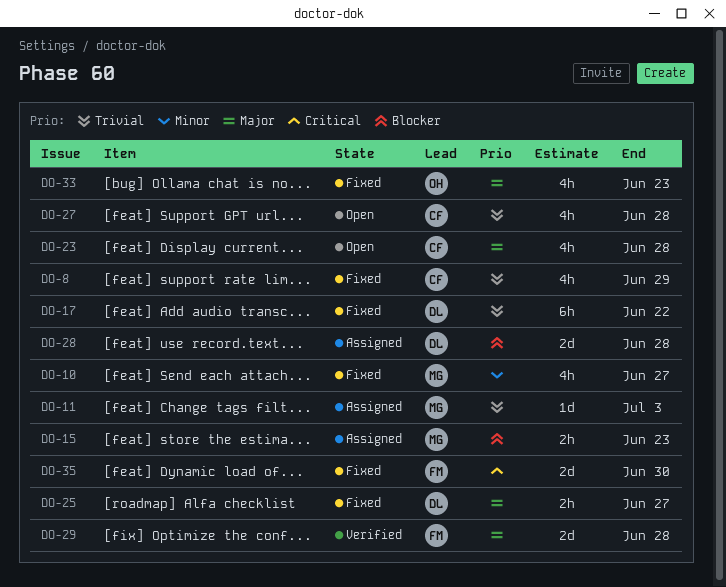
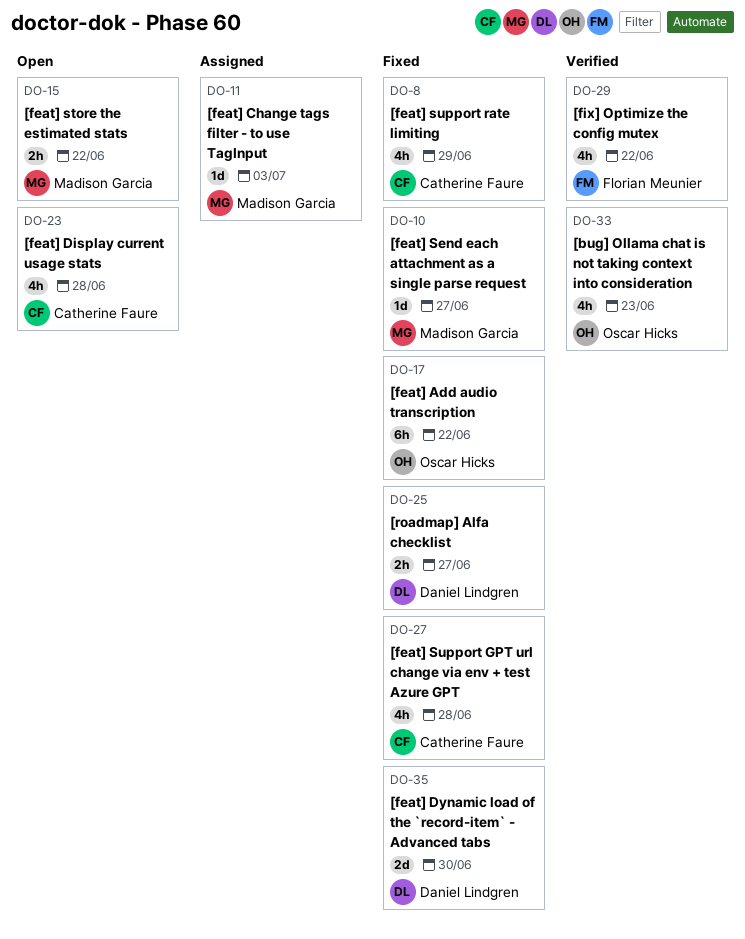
DO-10, estimate: 4h -> 1d
DO-15, status: Assigned -> Open
DO-15, due: Jun 23 -> Jun 22
DO-17, owner: Daniel Lindgren -> Oscar Hicks
DO-27, status: Open -> Fixed
DO-28: present -> none
DO-29, estimate: 2d -> 4h
DO-29, due: Jun 28 -> Jun 22
DO-33, status: Fixed -> Verified
DO-35, owner: Florian Meunier -> Daniel Lindgren

